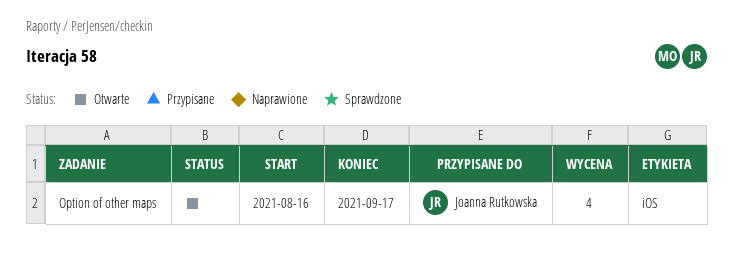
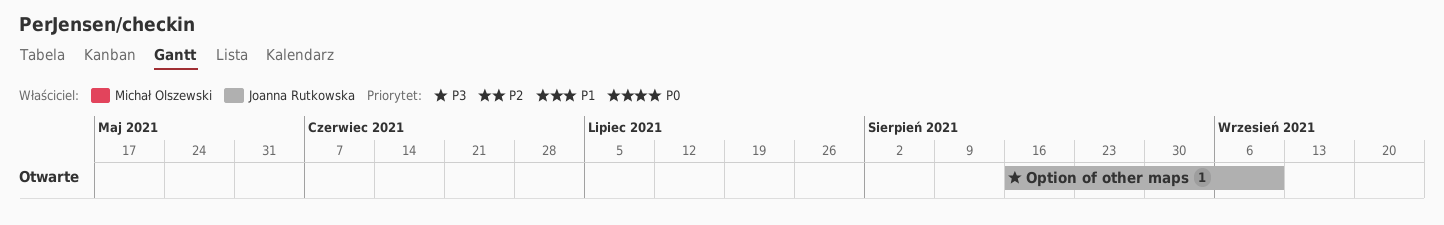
Option of other maps, estimate: 4 -> 1
Option of other maps, due: Sep 17 -> Sep 10

